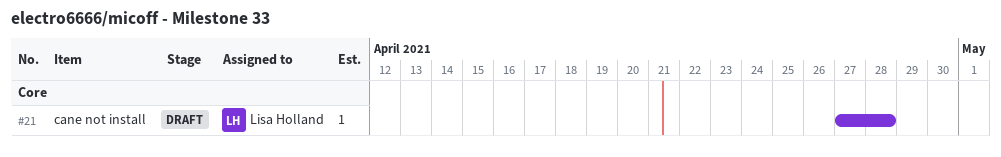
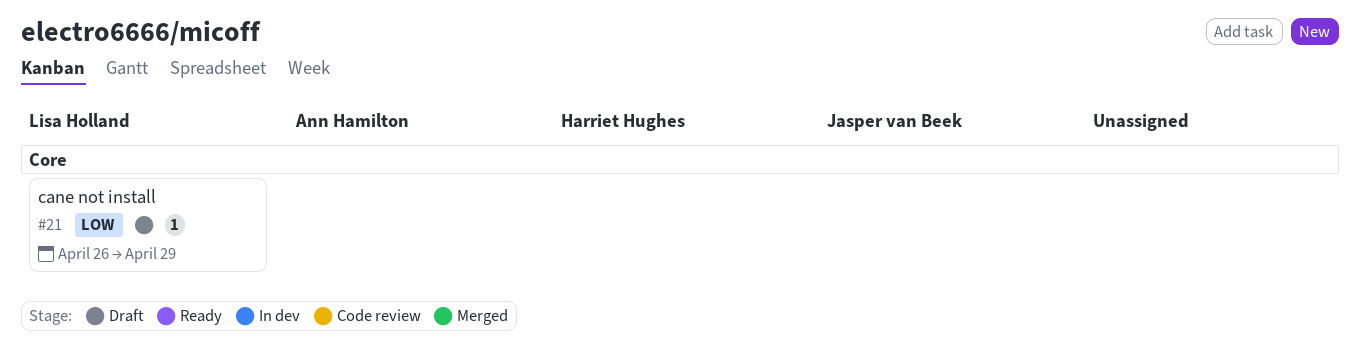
#21, start: Apr 27 -> Apr 26
#21, due: Apr 28 -> Apr 29

